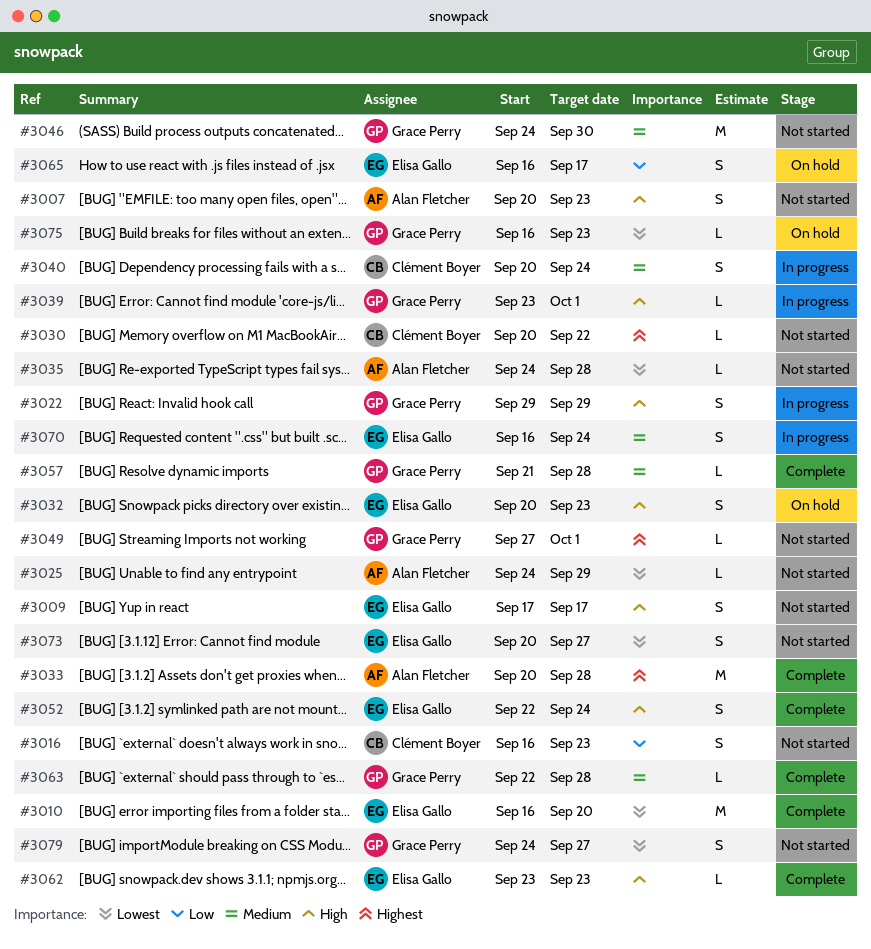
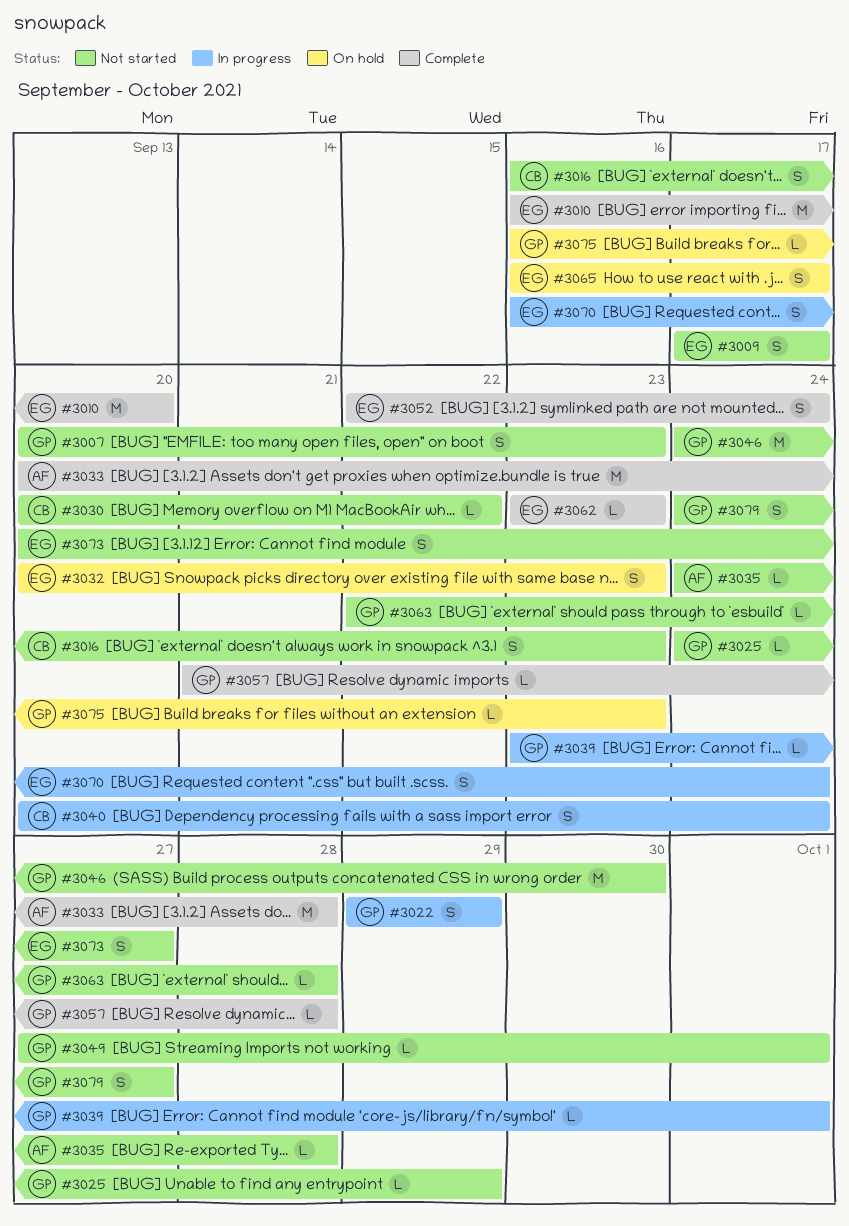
#3007, owner: Alan Fletcher -> Grace Perry
#3025, owner: Alan Fletcher -> Grace Perry
#3063, status: Complete -> Not started

